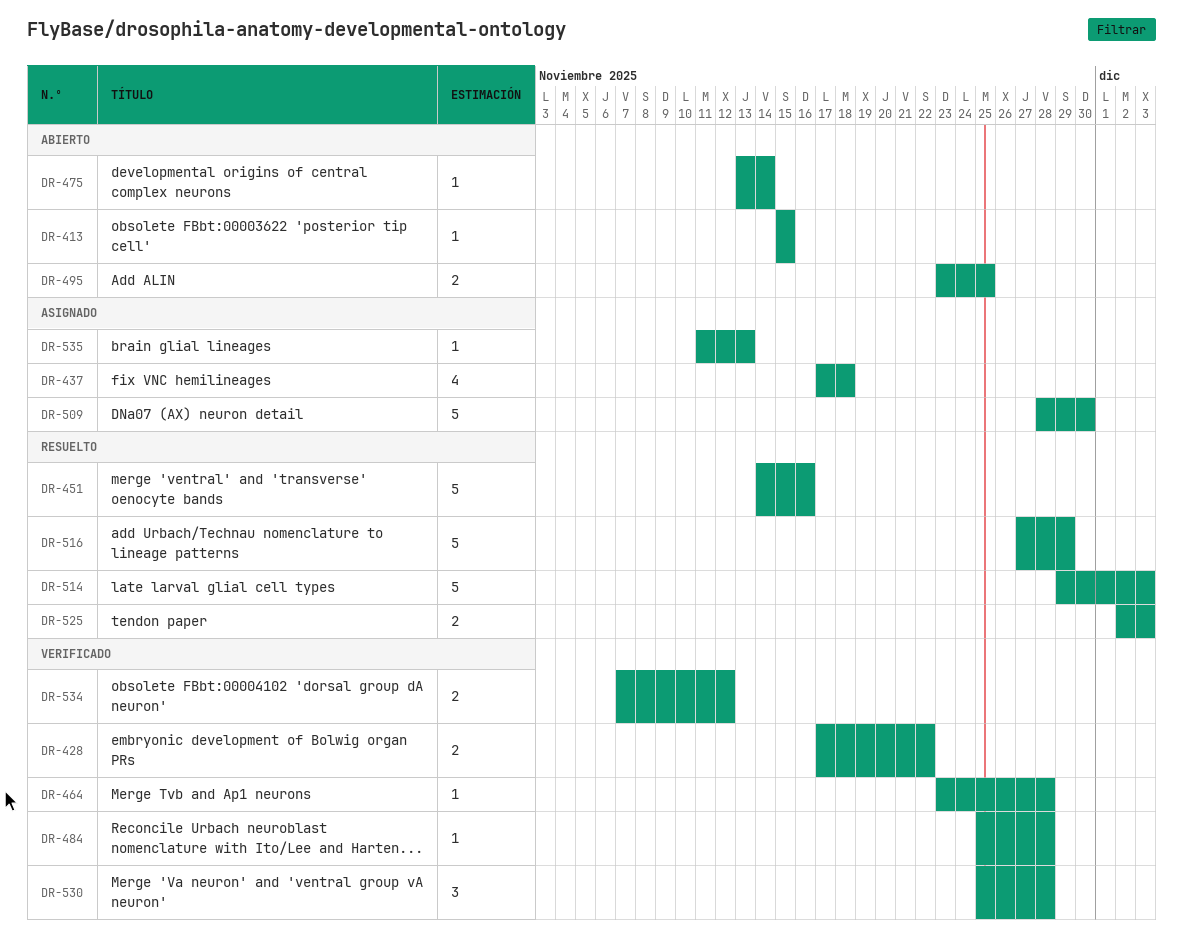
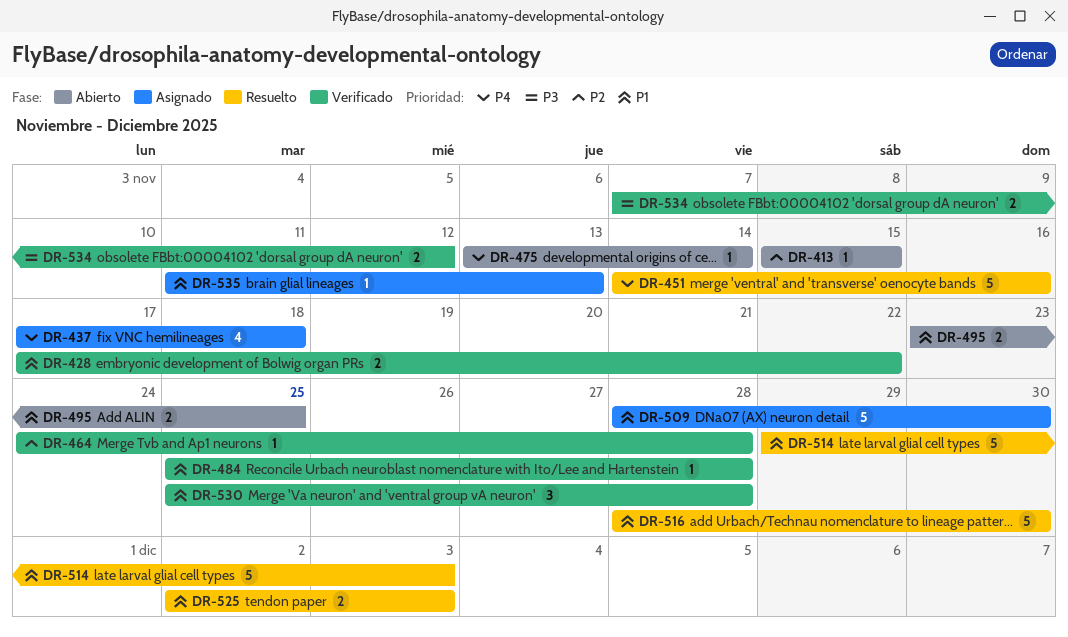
DR-464, start: Nov 23 -> Nov 24
DR-516, start: Nov 27 -> Nov 28
DR-516, due: Nov 29 -> Nov 30

